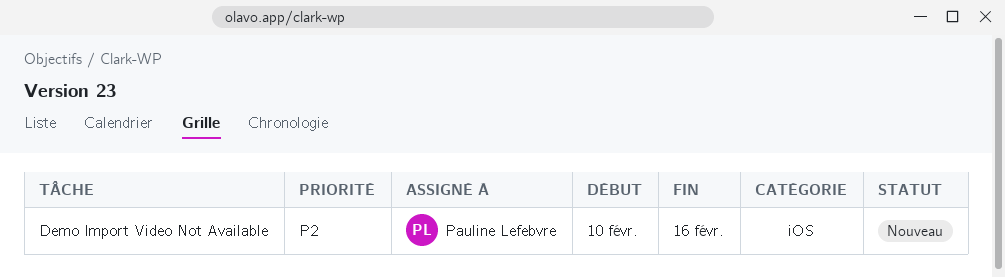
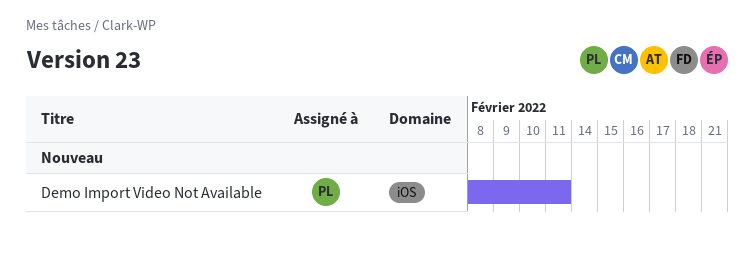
Demo Import Video Not Available, start: Feb 10 -> Feb 8
Demo Import Video Not Available, due: Feb 16 -> Feb 11

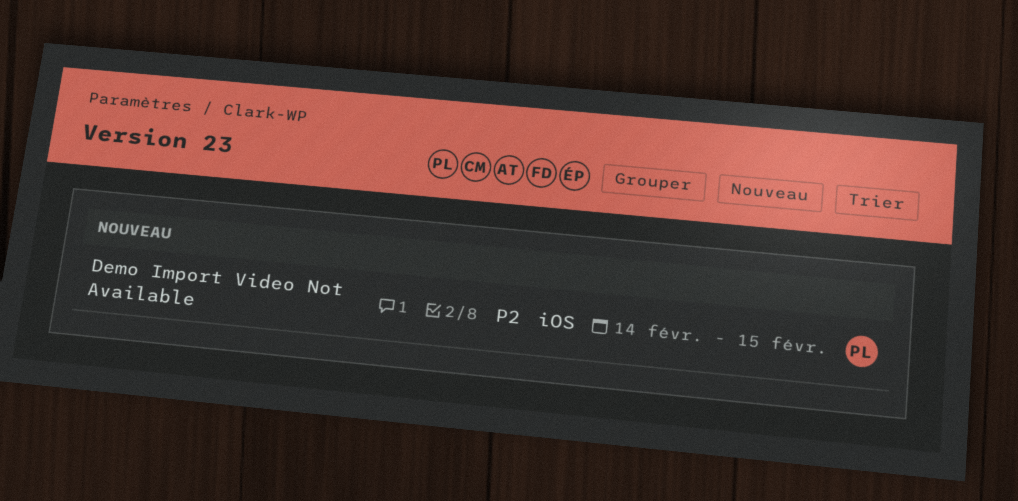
Demo Import Video Not Available, start: Feb 8 -> Feb 14
Demo Import Video Not Available, due: Feb 11 -> Feb 15

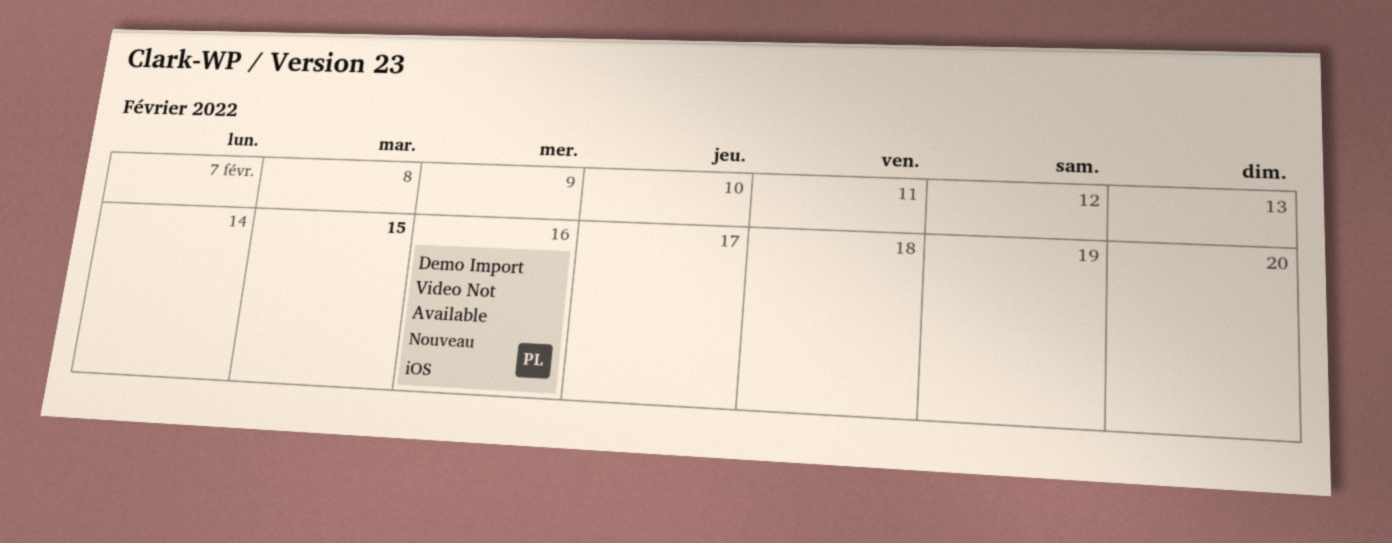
Demo Import Video Not Available, due: Feb 15 -> Feb 16

